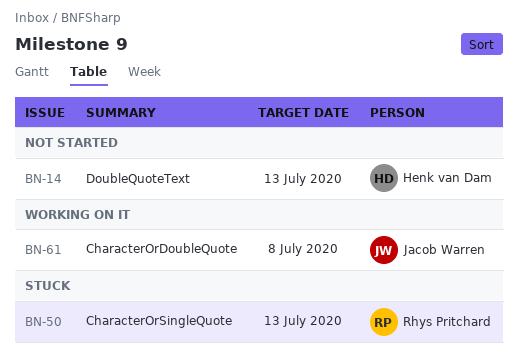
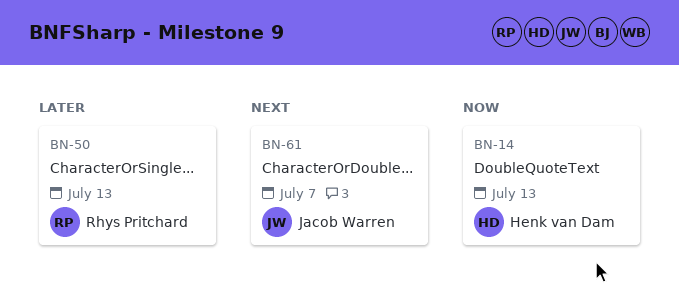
BN-61, due: Jul 8 -> Jul 7

